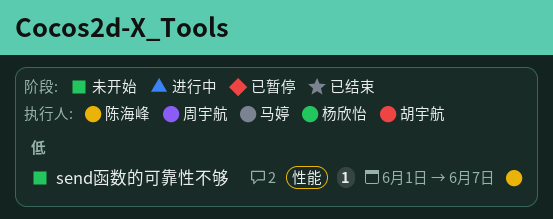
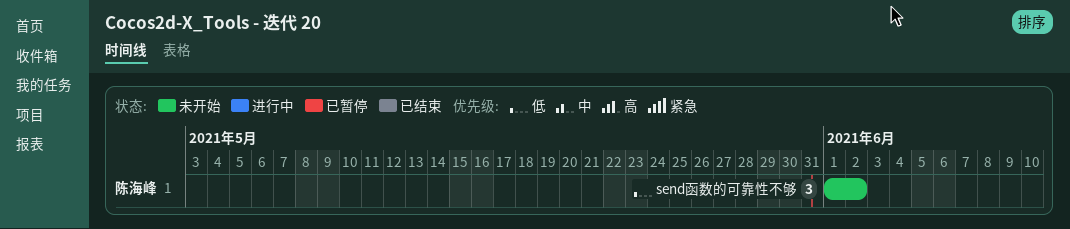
send函数的可靠性不够, estimate: 1 -> 3
send函数的可靠性不够, due: Jun 7 -> Jun 2

